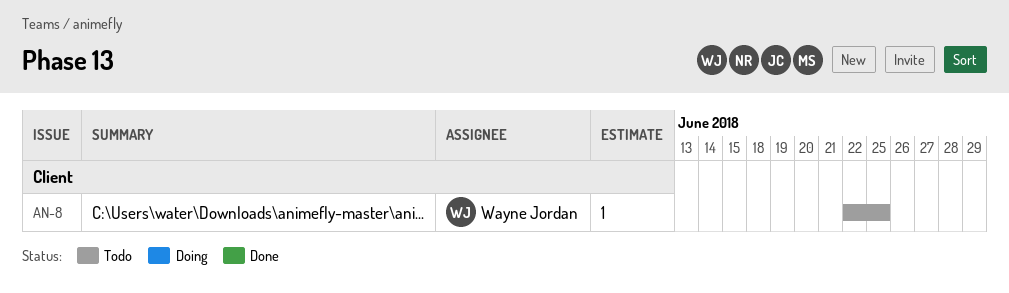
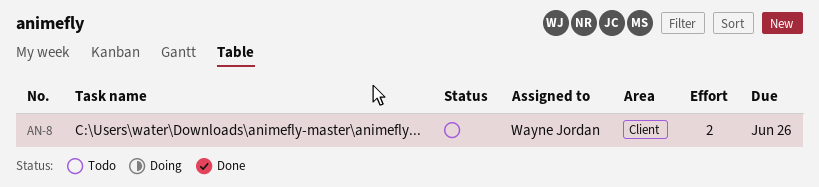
AN-8, estimate: 1 -> 2
AN-8, due: Jun 25 -> Jun 26

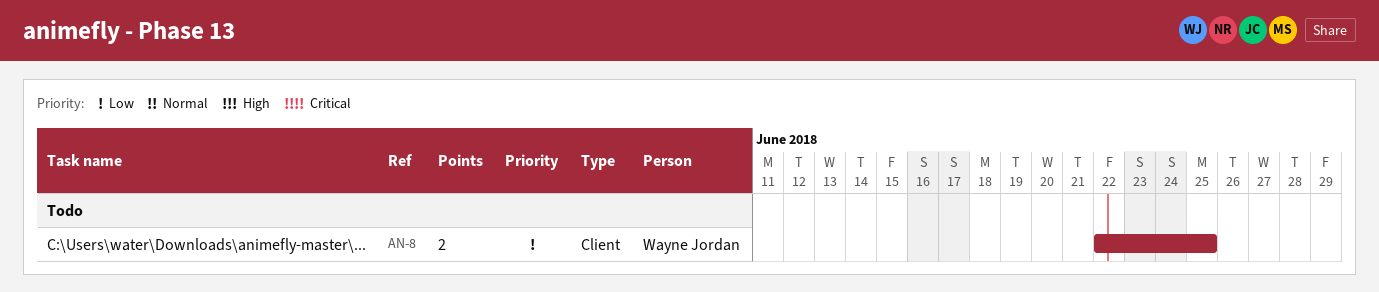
AN-8, due: Jun 26 -> Jun 25

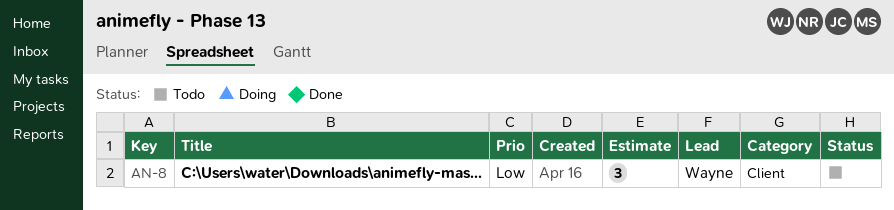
AN-8, estimate: 2 -> 3

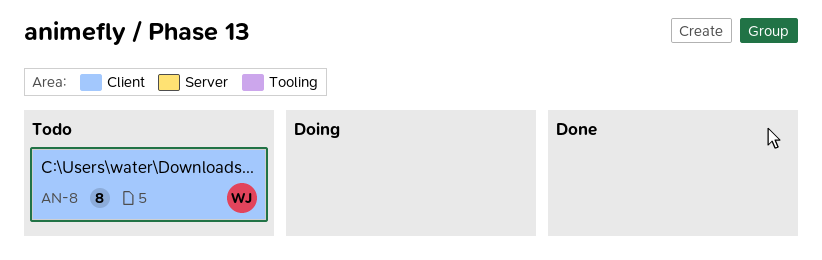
AN-8, estimate: 3 -> 8

